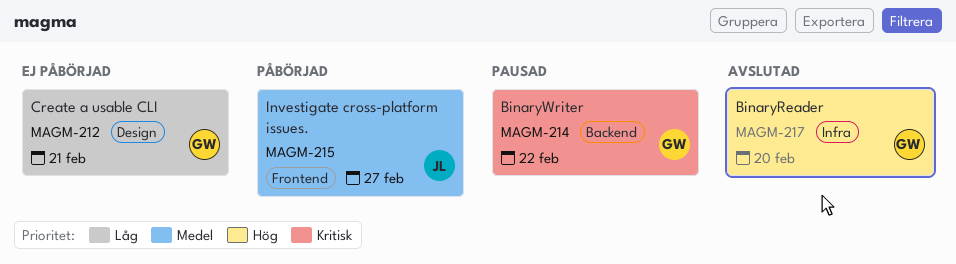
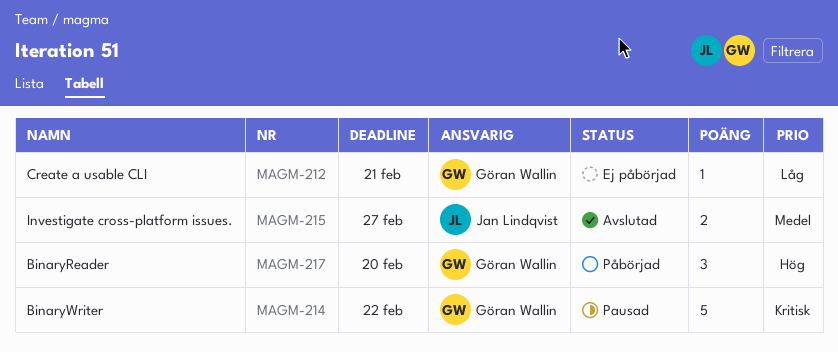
MAGM-215, status: Påbörjad -> Avslutad
MAGM-217, status: Avslutad -> Påbörjad

